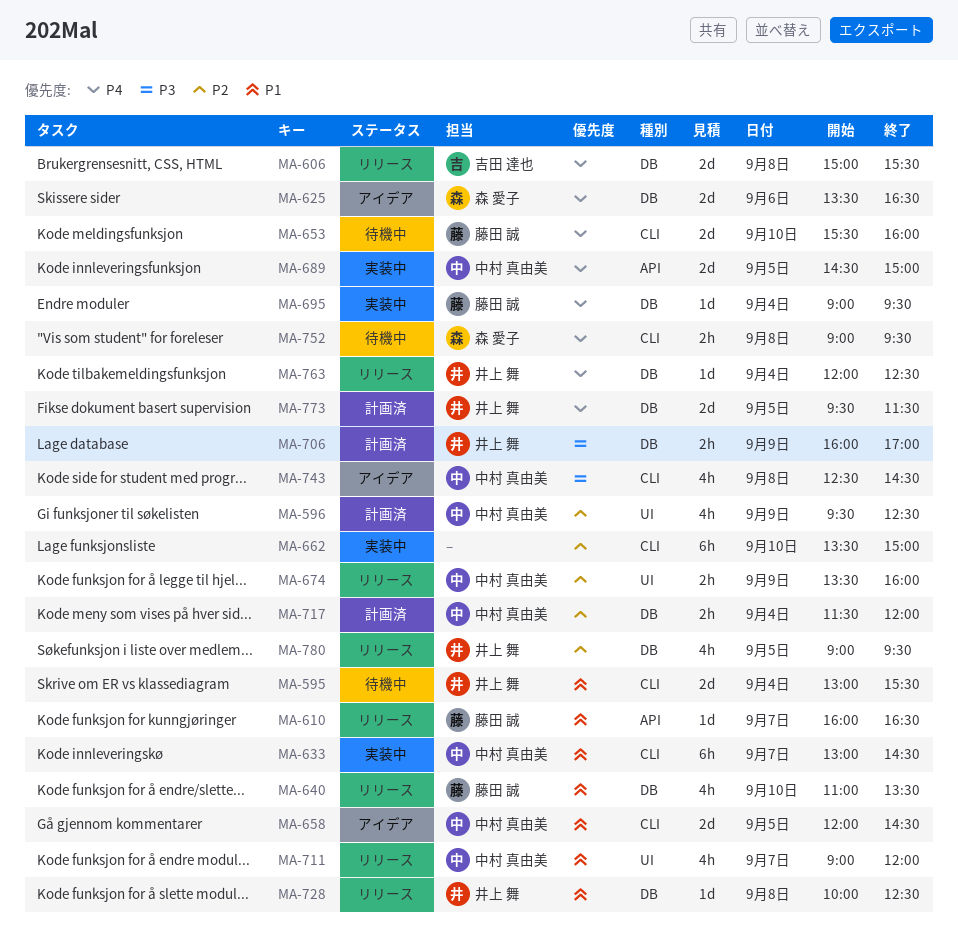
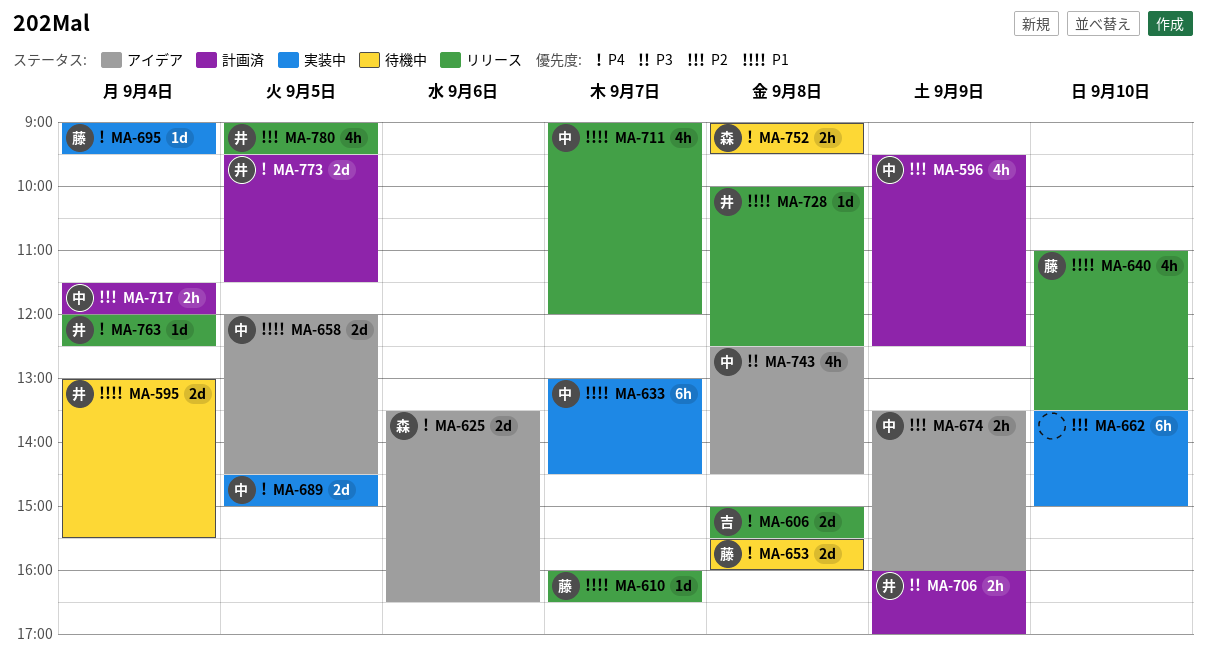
MA-653, day: Sep 10 -> Sep 8
MA-674, status: リリース -> アイデア

